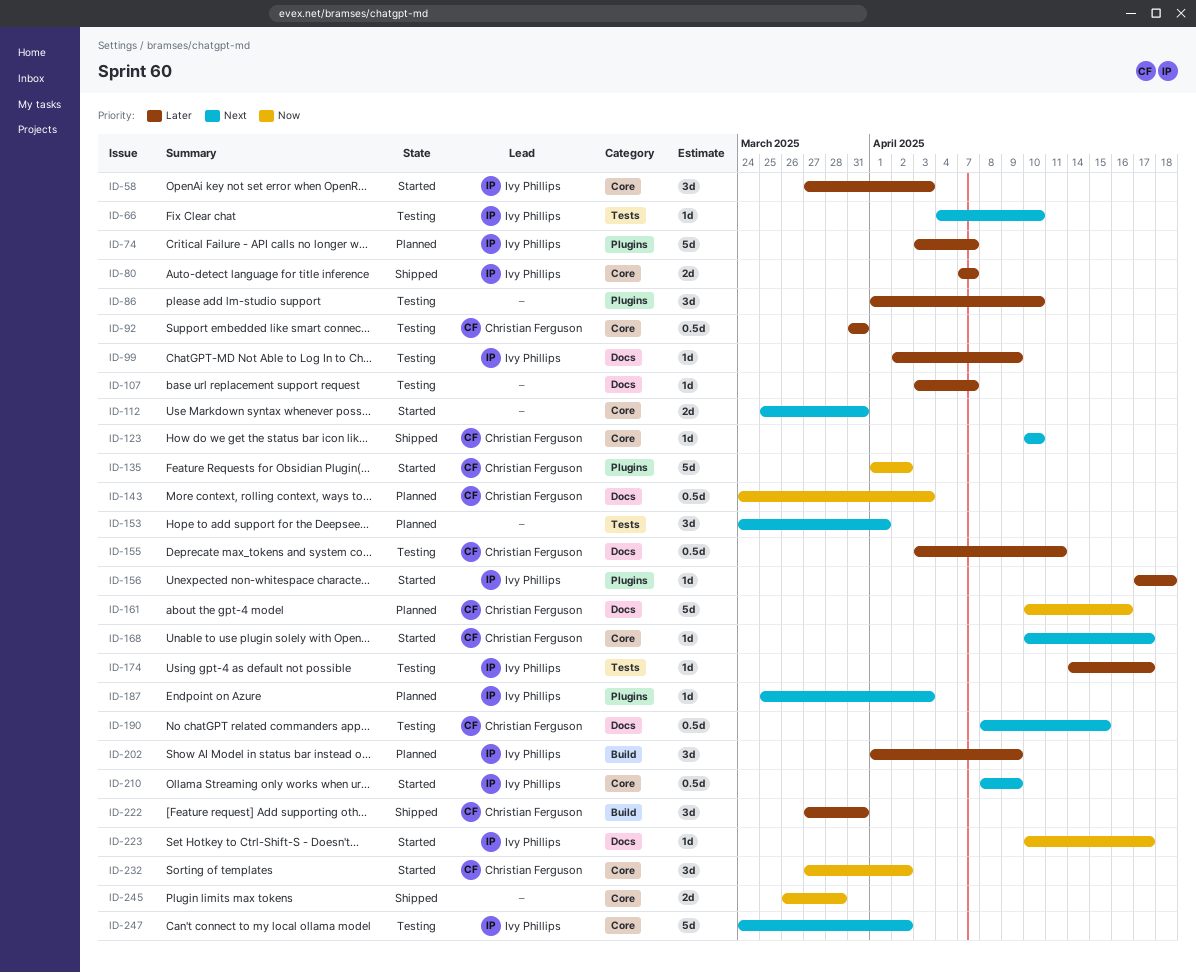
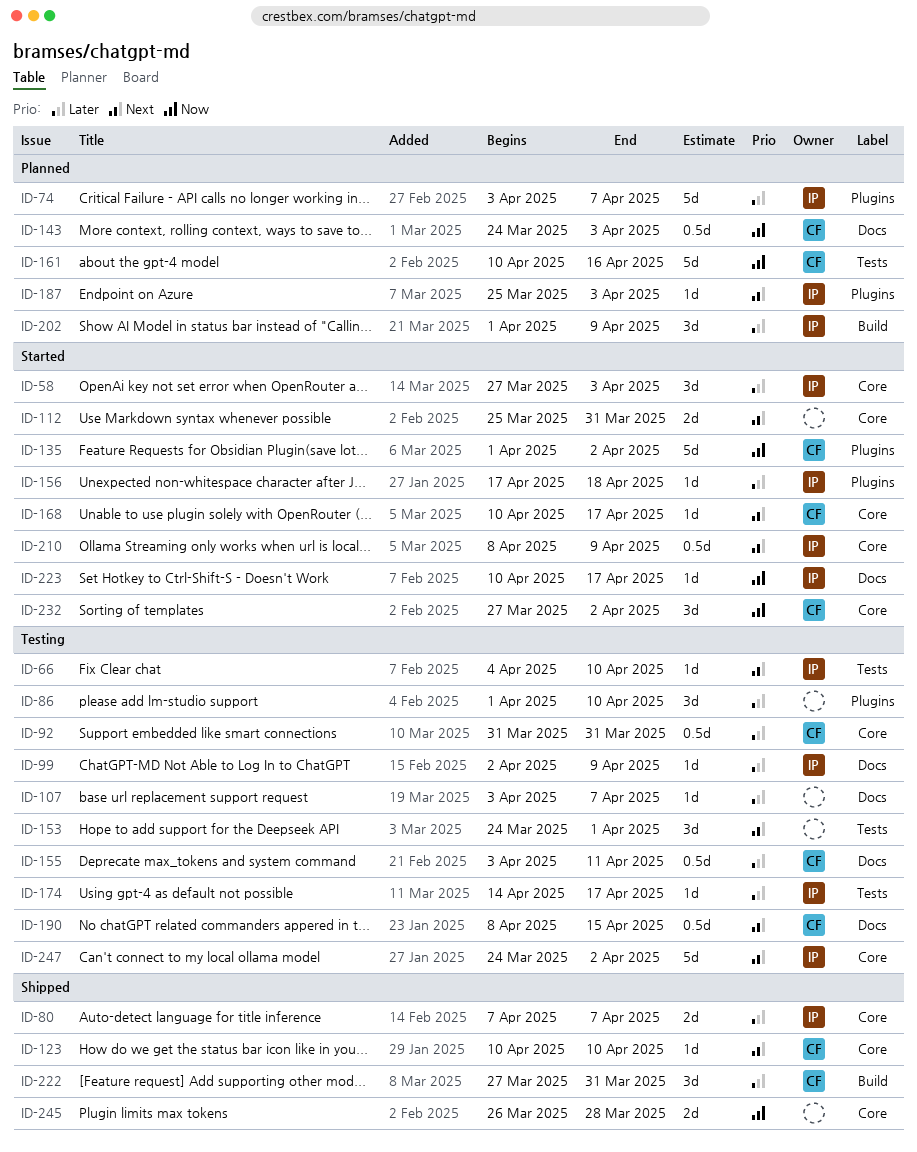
ID-153, status: Planned -> Testing
ID-161, label: Docs -> Tests

